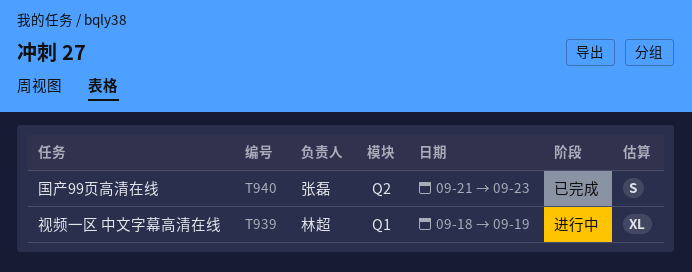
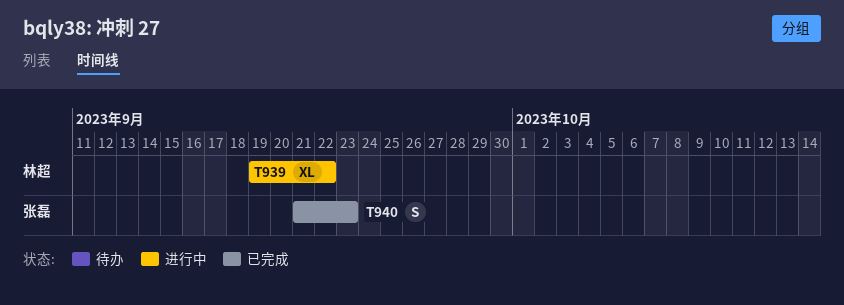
T939, start: Sep 18 -> Sep 19
T939, due: Sep 19 -> Sep 22

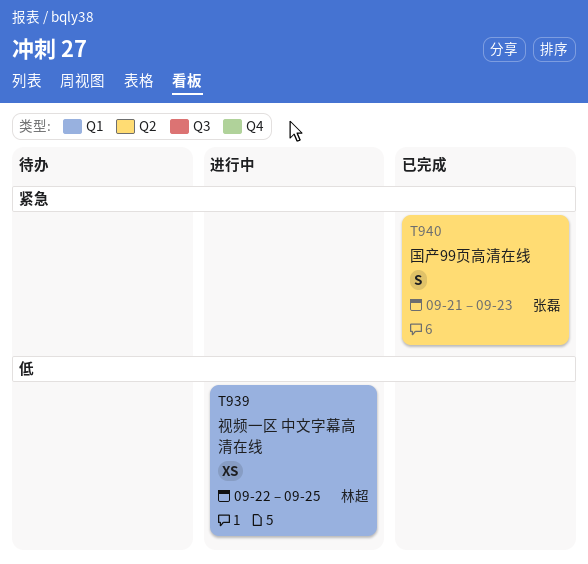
T939, estimate: XL -> XS
T939, start: Sep 19 -> Sep 22
T939, due: Sep 22 -> Sep 25

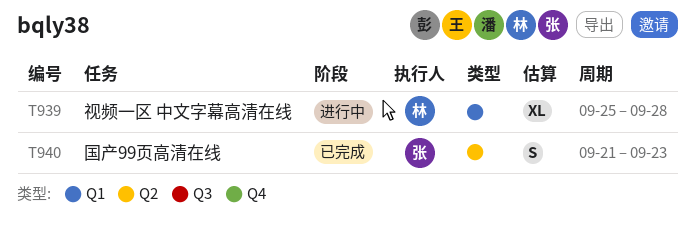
T939, estimate: XS -> XL
T939, start: Sep 22 -> Sep 25
T939, due: Sep 25 -> Sep 28

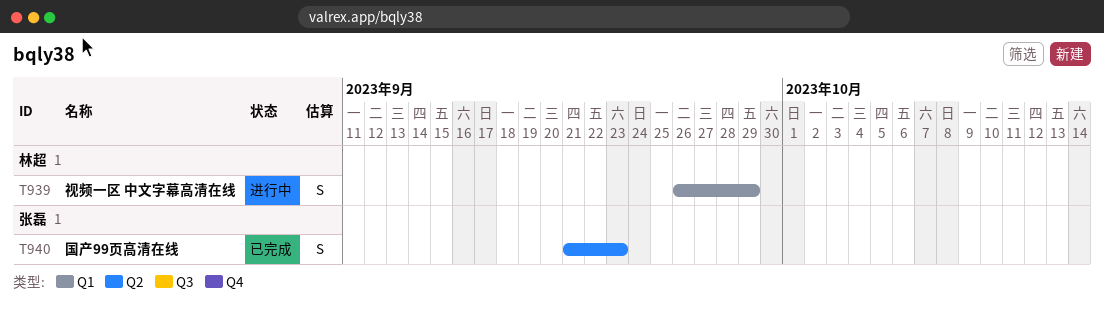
T939, estimate: XL -> S
T939, start: Sep 25 -> Sep 26
T939, due: Sep 28 -> Sep 29

